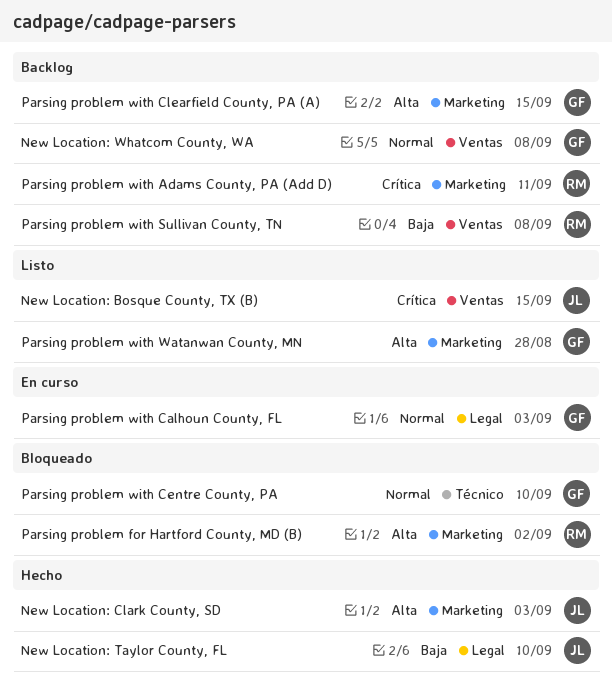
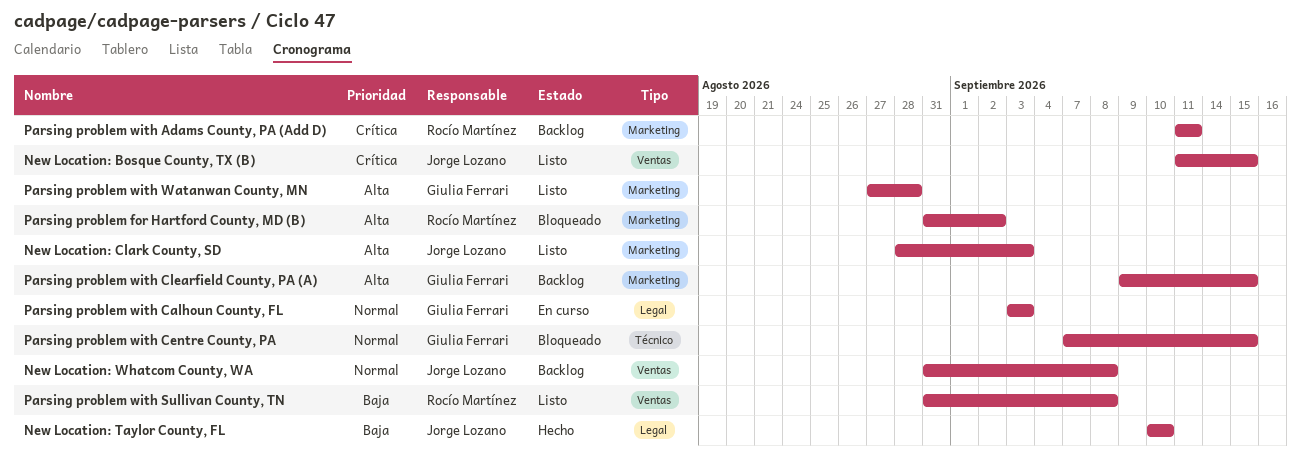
New Location: Clark County, SD, status: Hecho -> Listo
New Location: Whatcom County, WA, owner: Giulia Ferrari -> Jorge Lozano
Parsing problem with Centre County, PA, due: Sep 10 -> Sep 15
Parsing problem with Sullivan County, TN, status: Backlog -> Listo

